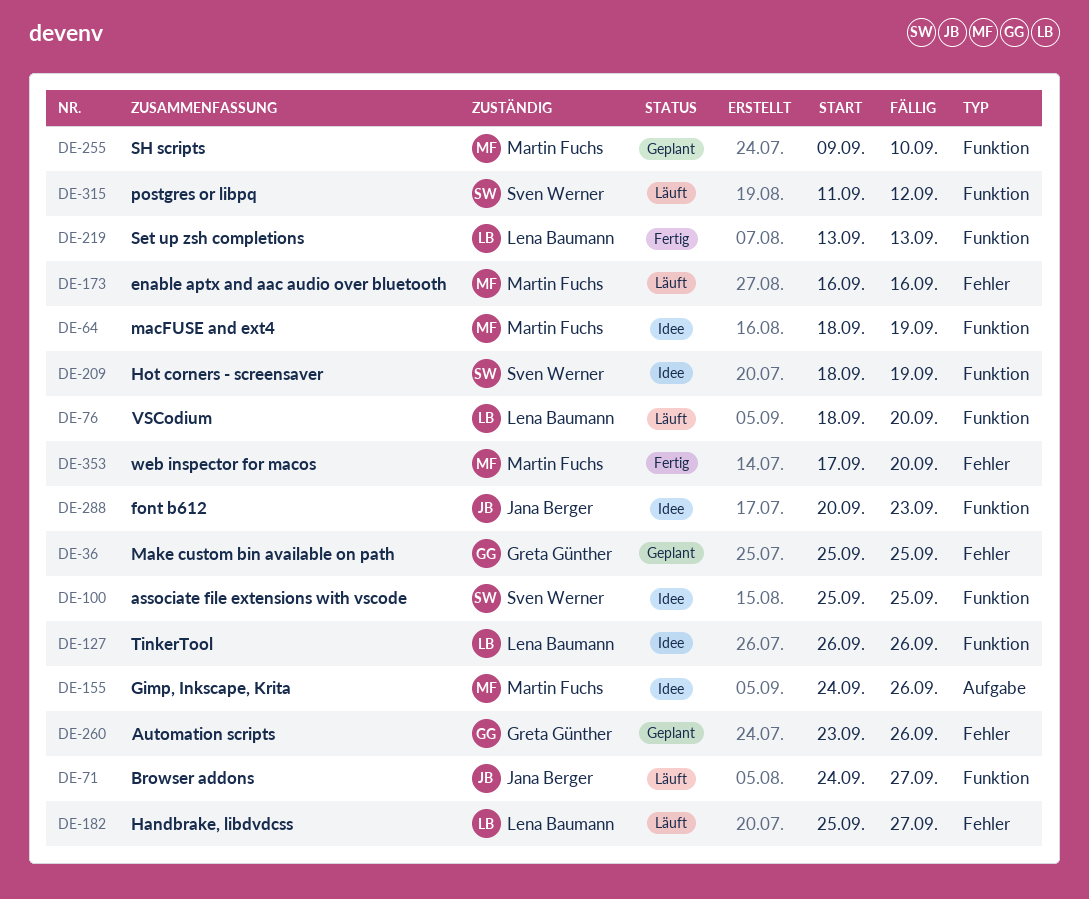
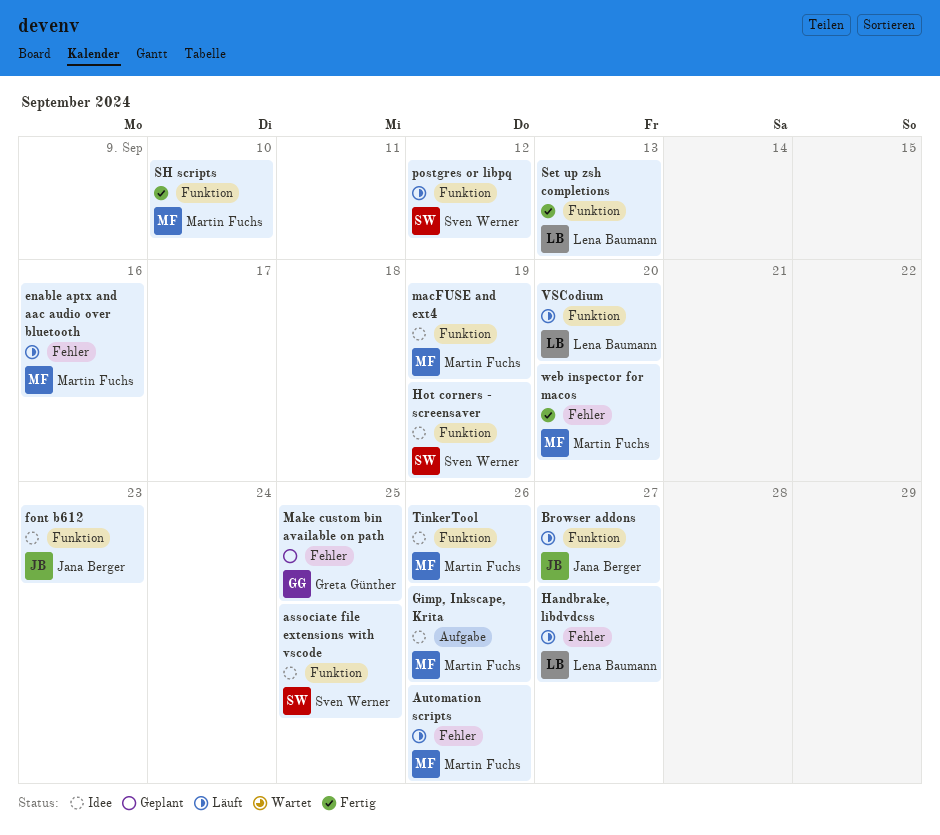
Automation scripts, status: Geplant -> Läuft
Automation scripts, owner: Greta Günther -> Martin Fuchs
SH scripts, status: Geplant -> Fertig
TinkerTool, owner: Lena Baumann -> Martin Fuchs

